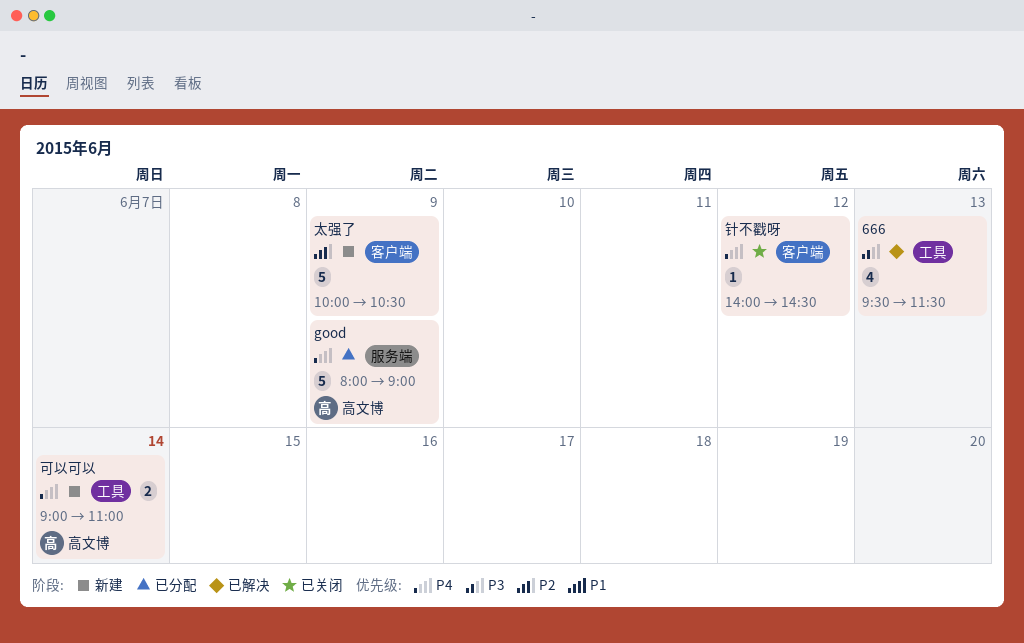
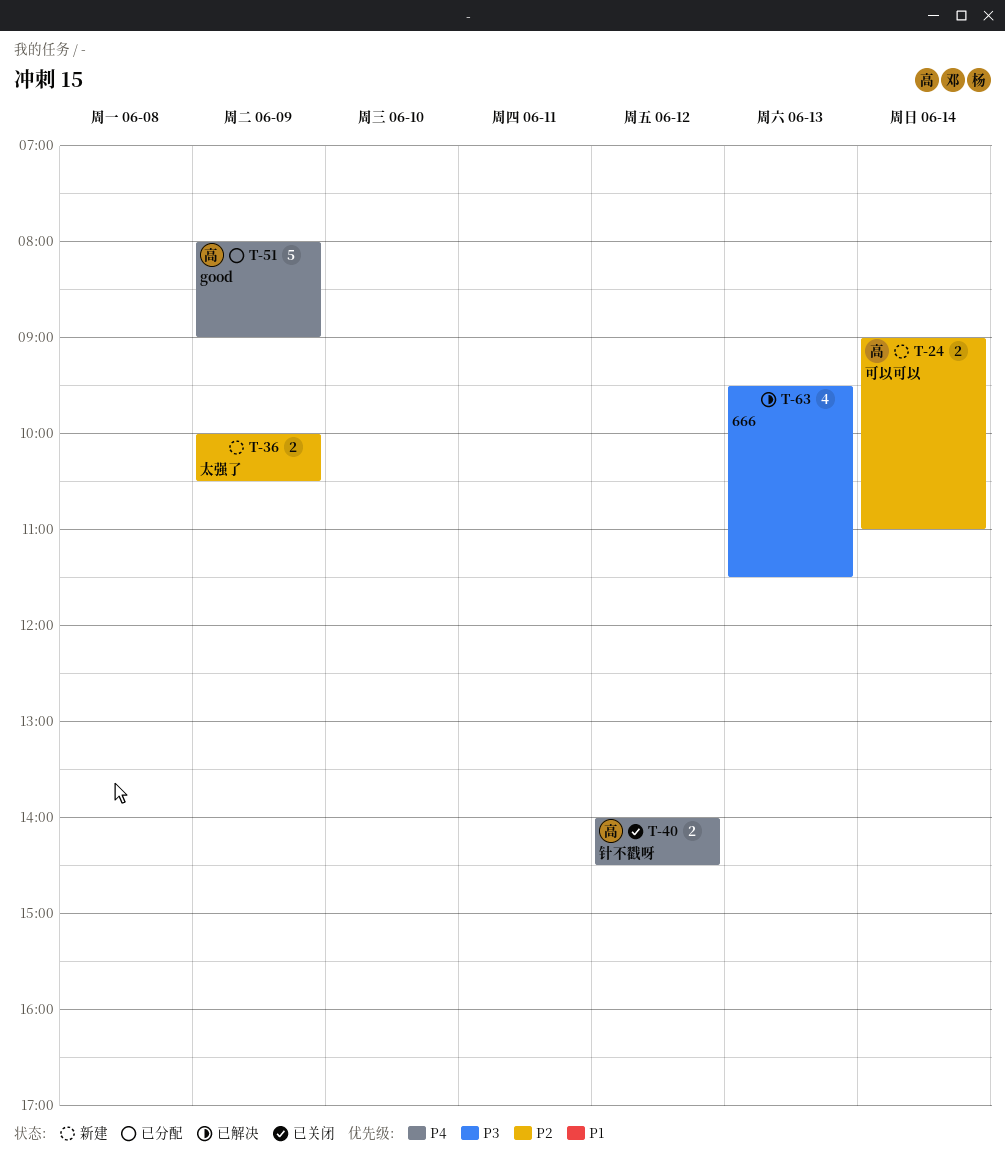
可以可以, priority: P4 -> P2
太强了, estimate: 5 -> 2
针不戳呀, owner: none -> 高文博
针不戳呀, estimate: 1 -> 2

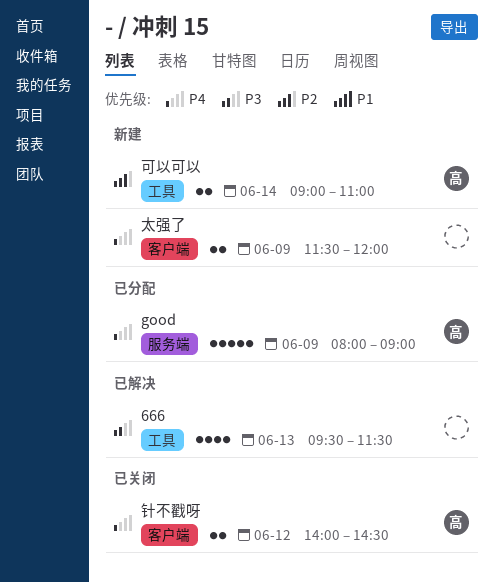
太强了, priority: P2 -> P4
太强了, begins: 10:00 -> 11:30
太强了, ends: 10:30 -> 12:00

